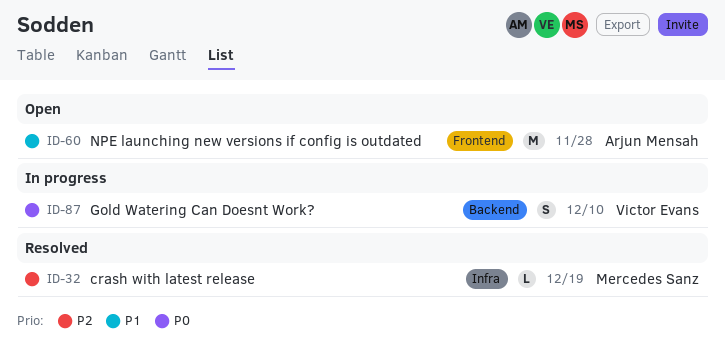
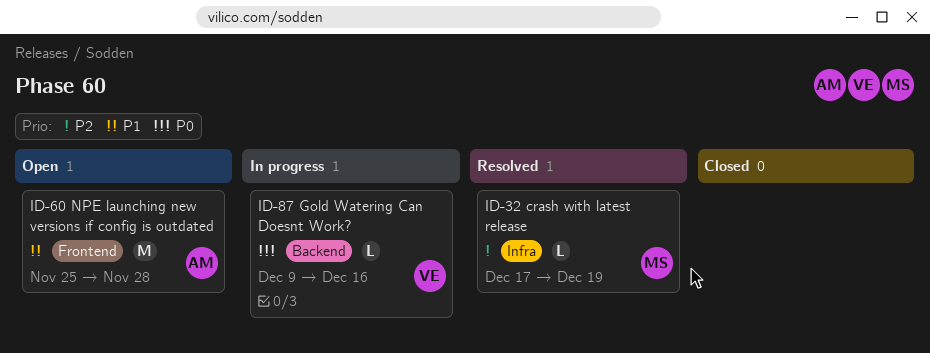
ID-87, estimate: S -> L
ID-87, due: Dec 10 -> Dec 16

